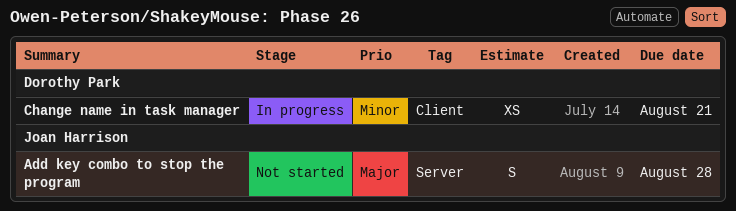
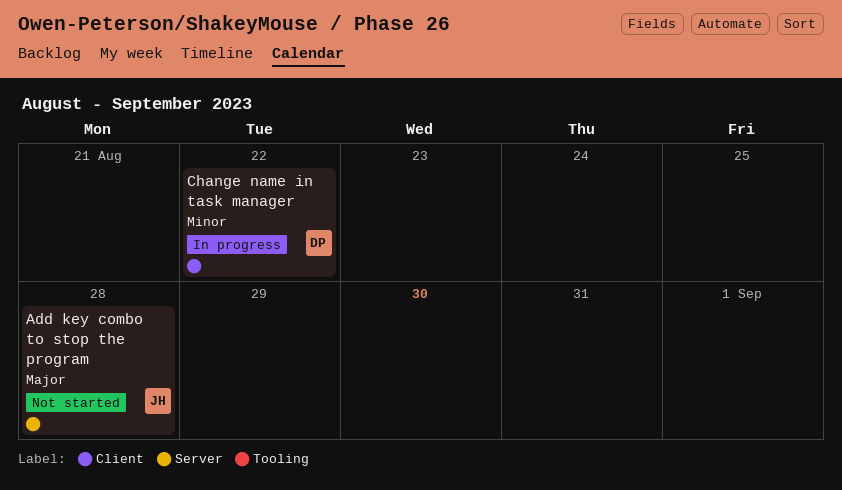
Change name in task manager, due: Aug 21 -> Aug 22

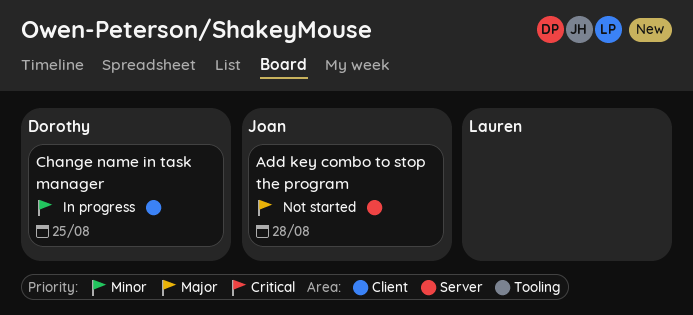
Change name in task manager, due: Aug 22 -> Aug 25

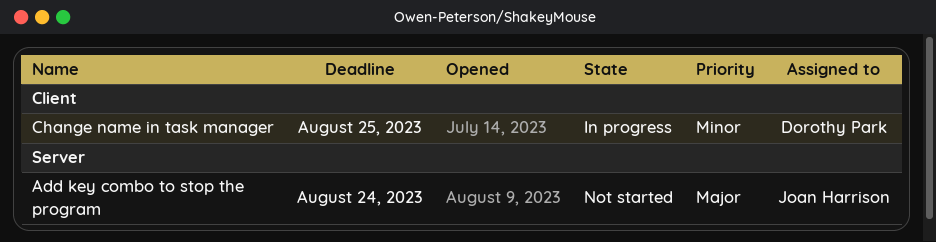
Add key combo to stop the program, due: Aug 28 -> Aug 24

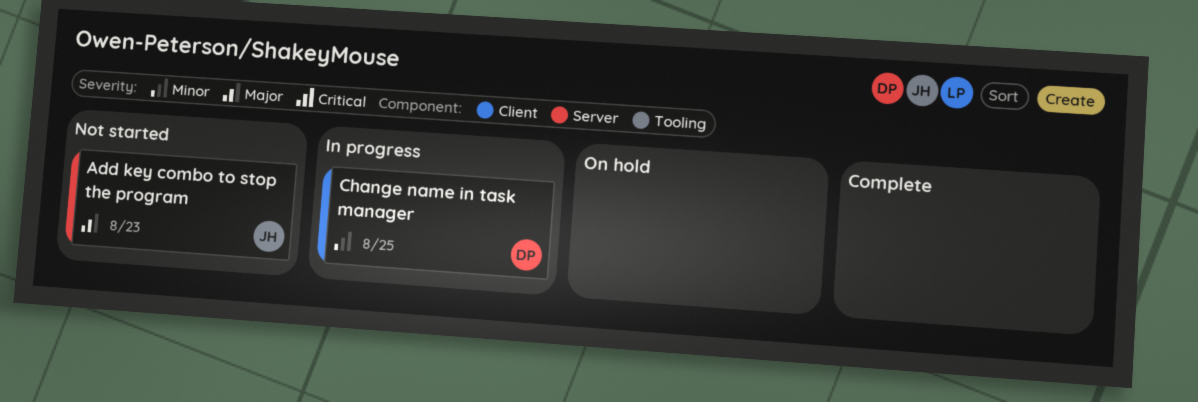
Add key combo to stop the program, due: Aug 24 -> Aug 23

